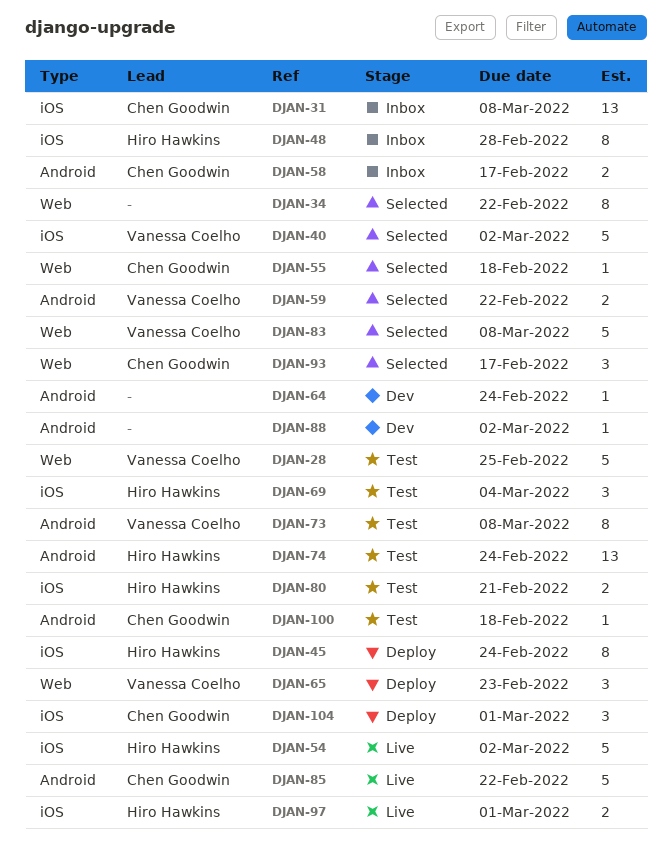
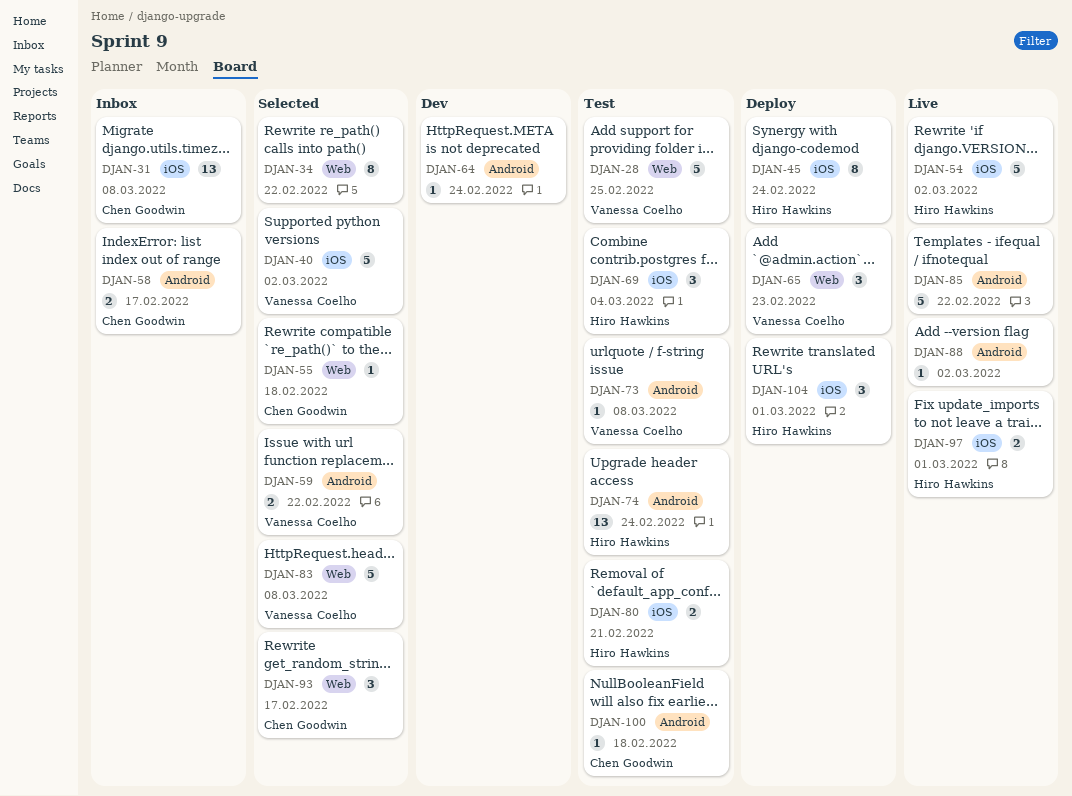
DJAN-48: present -> none
DJAN-73, estimate: 8 -> 1
DJAN-85, owner: Chen Goodwin -> none
DJAN-88, status: Dev -> Live
DJAN-104, owner: Chen Goodwin -> Hiro Hawkins

